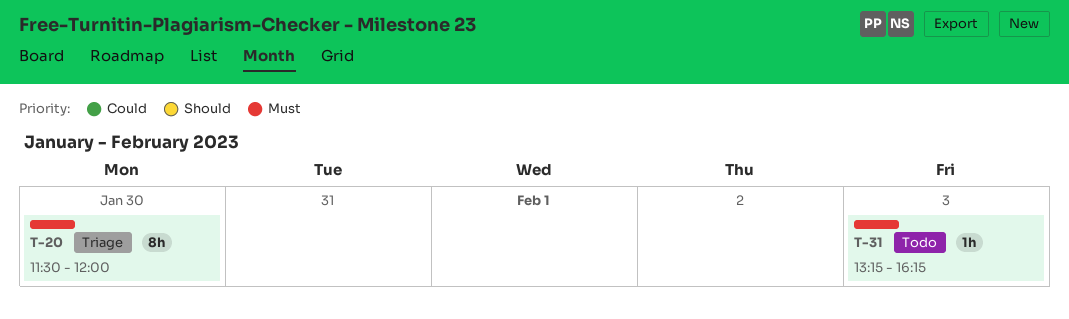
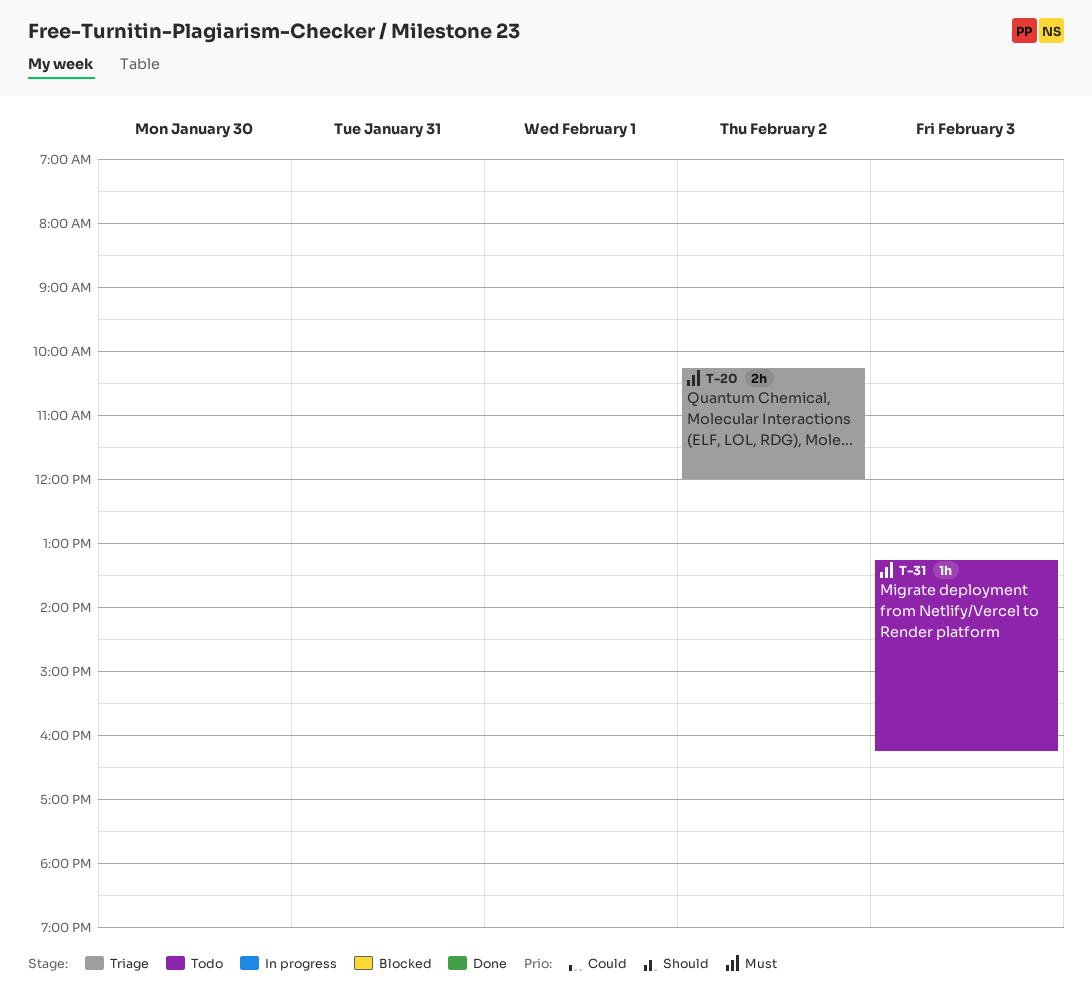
T-20, estimate: 8h -> 2h
T-20, day: Jan 30 -> Feb 2
T-20, begins: 11:30 -> 10:15

